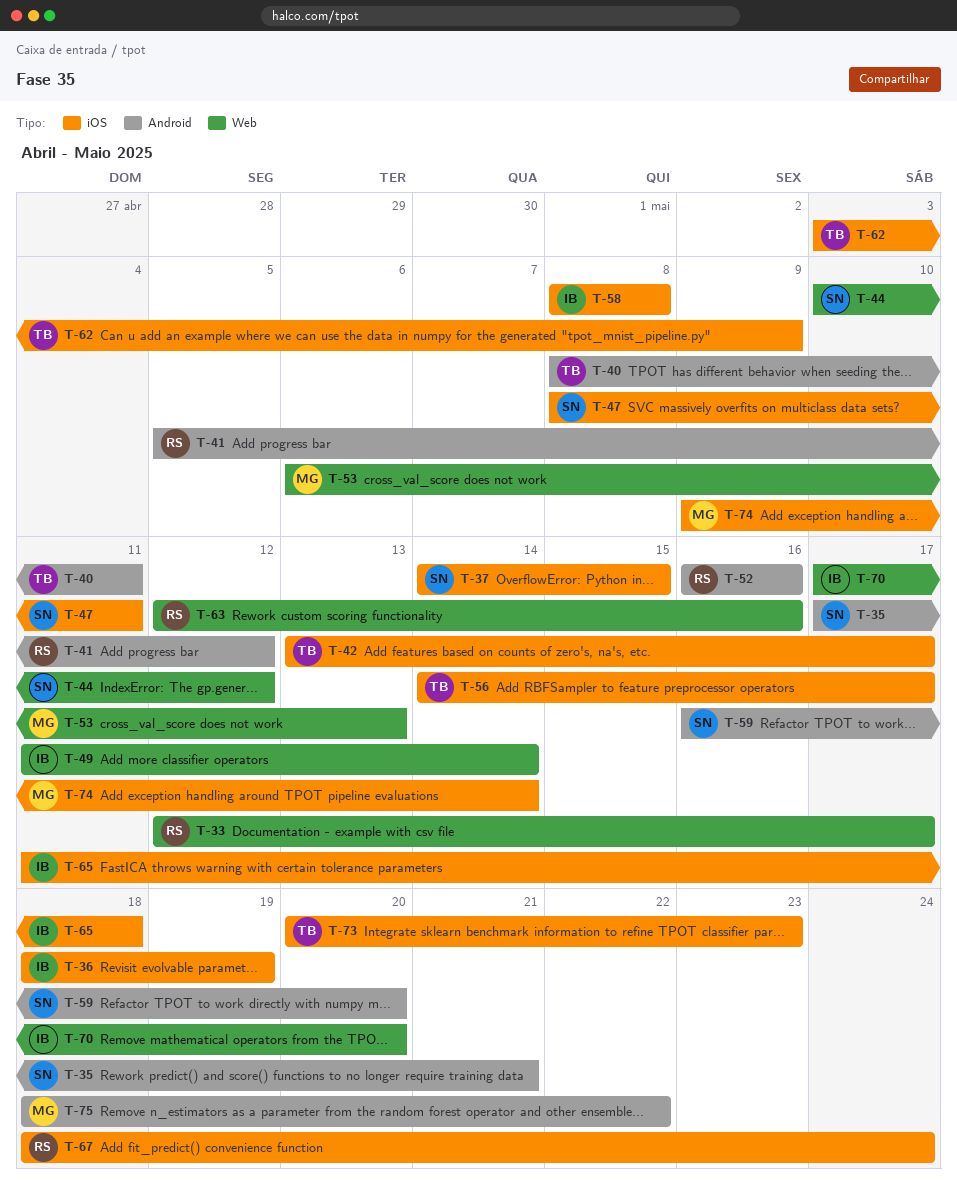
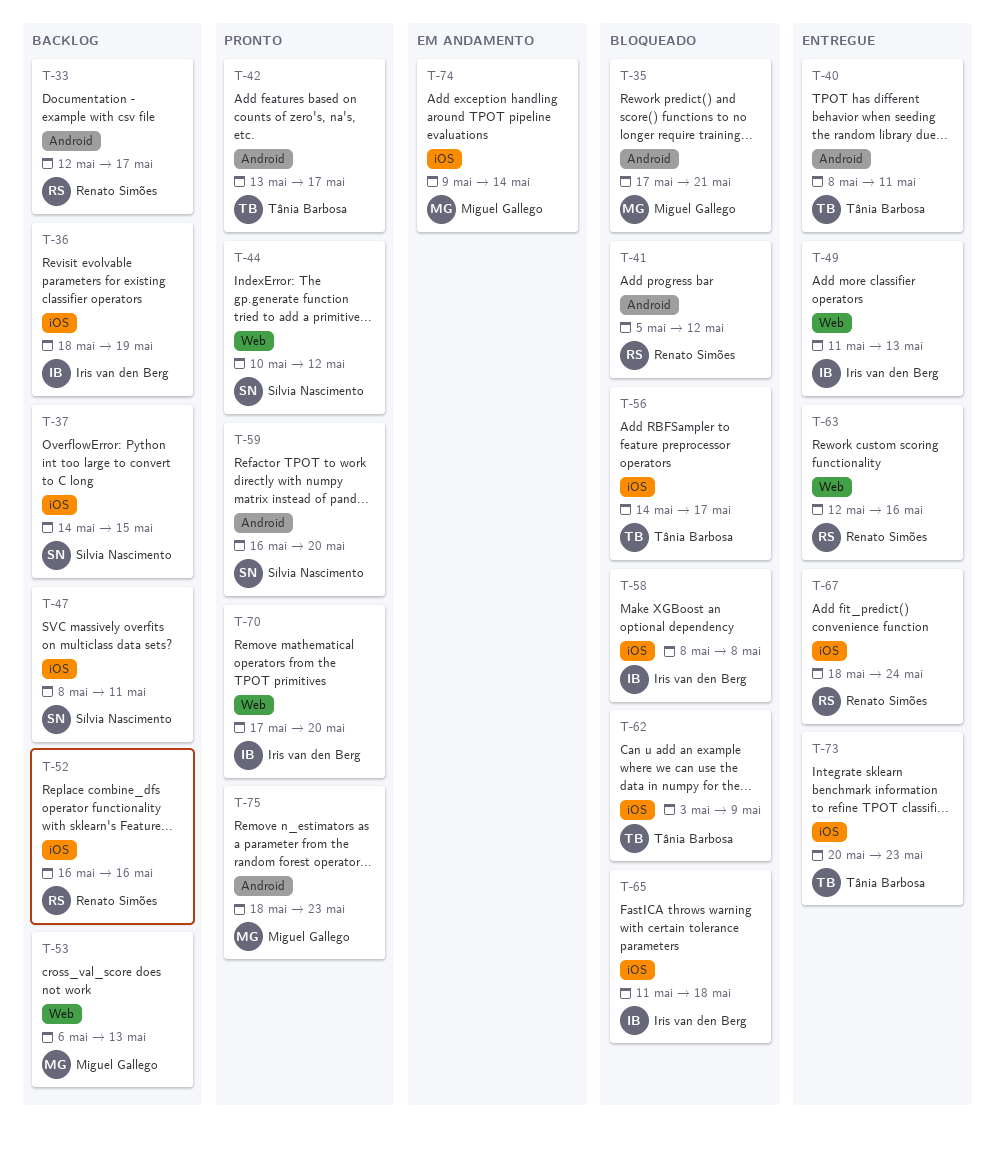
T-33, label: Web -> Android
T-35, owner: Sílvia Nascimento -> Miguel Gallego
T-42, label: iOS -> Android
T-49, due: May 14 -> May 13
T-52, label: Android -> iOS
T-75, due: May 22 -> May 23

